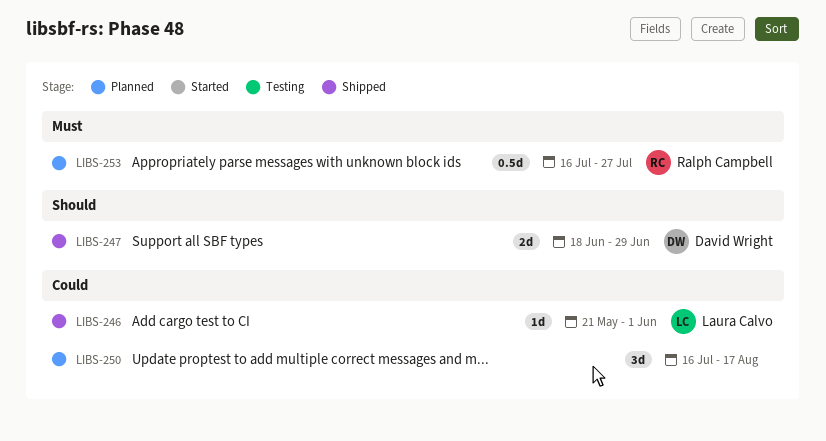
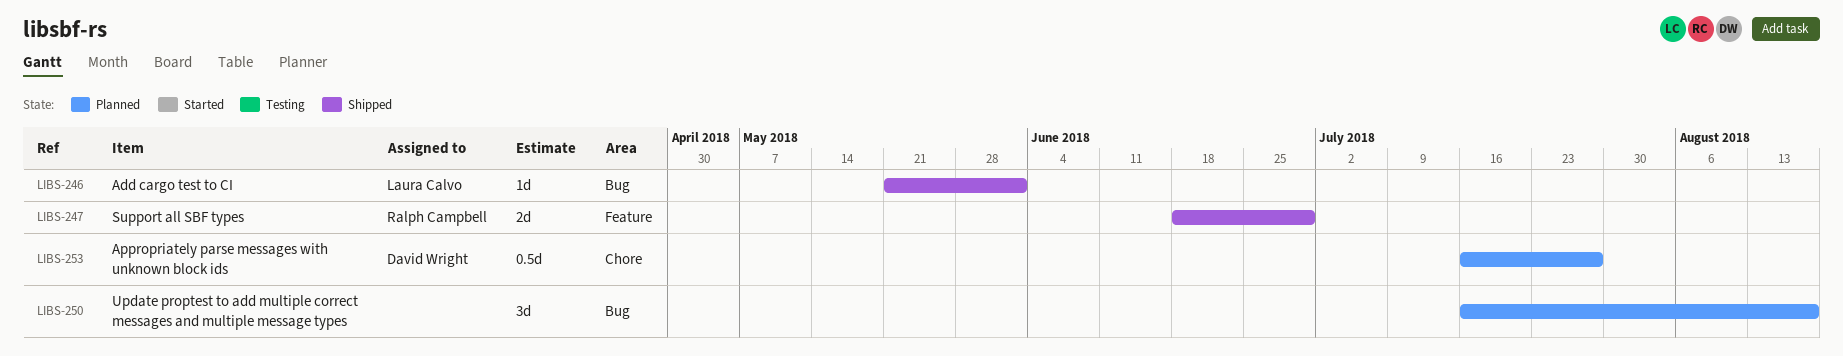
LIBS-247, owner: David Wright -> Ralph Campbell
LIBS-253, owner: Ralph Campbell -> David Wright

